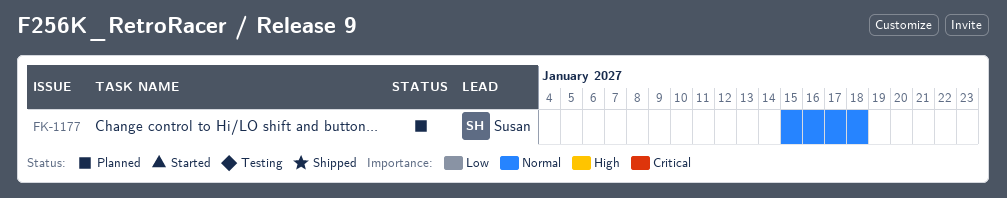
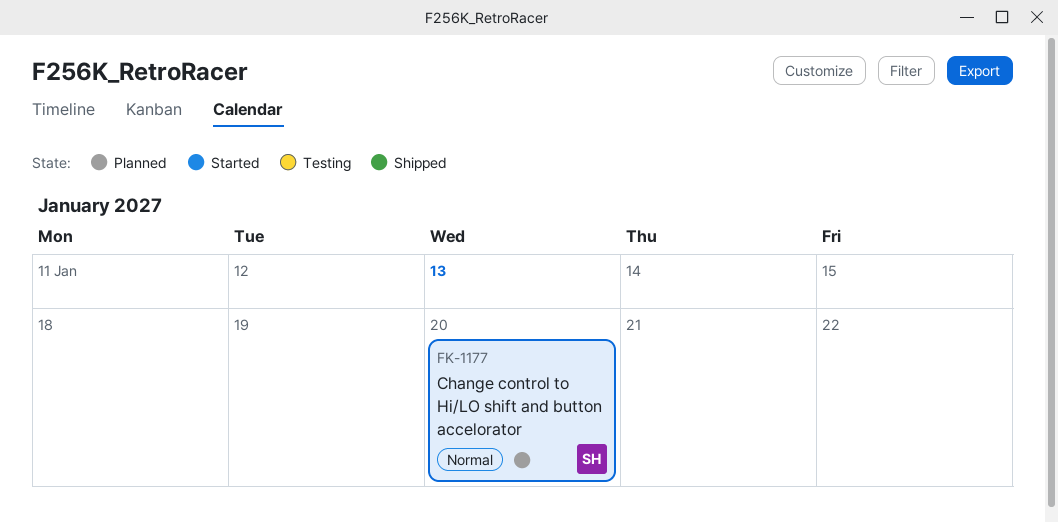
FK-1177, due: Jan 18 -> Jan 20

